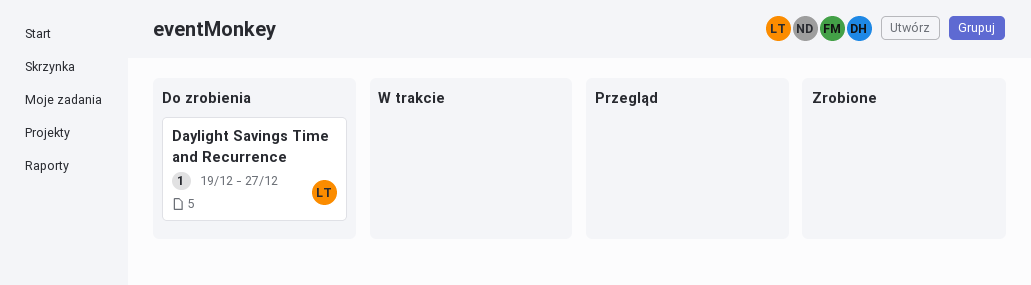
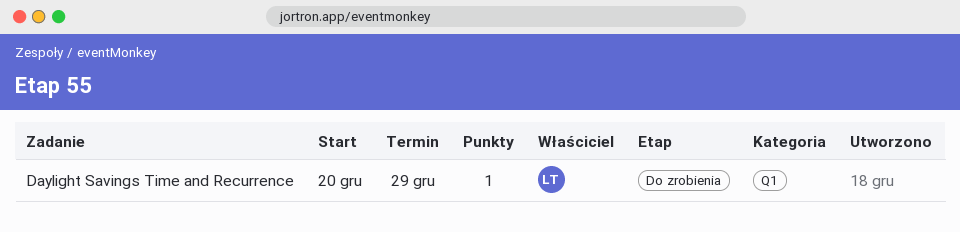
Daylight Savings Time and Recurrence, start: Dec 19 -> Dec 20
Daylight Savings Time and Recurrence, due: Dec 27 -> Dec 29

